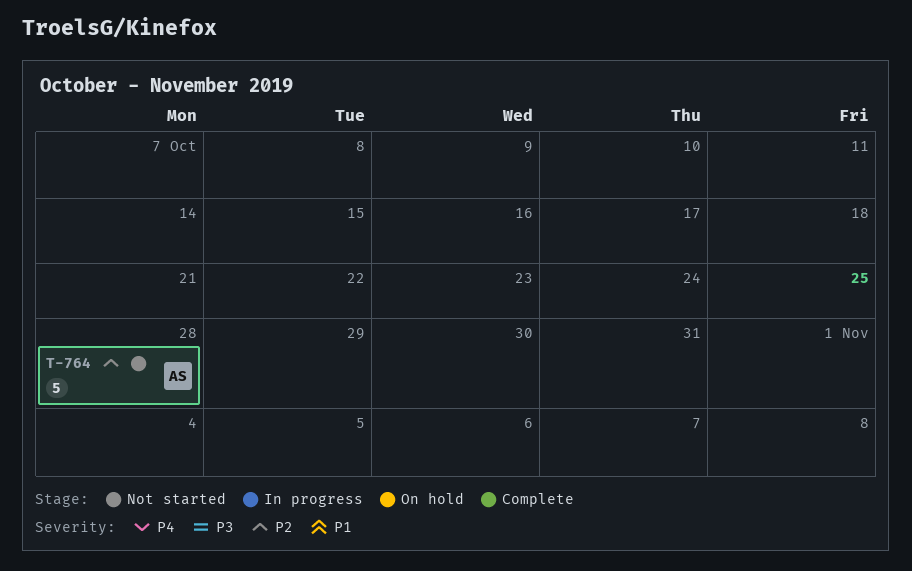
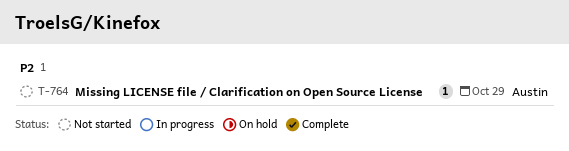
T-764, estimate: 5 -> 1
T-764, due: Oct 28 -> Oct 29

